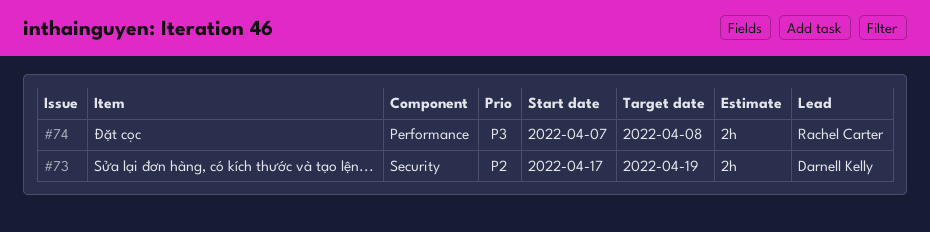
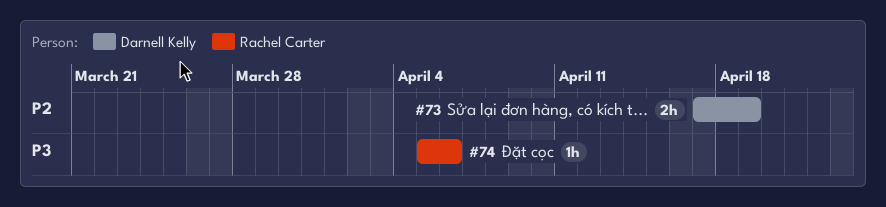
#74, estimate: 2h -> 1h
#74, start: Apr 7 -> Apr 5
#74, due: Apr 8 -> Apr 6

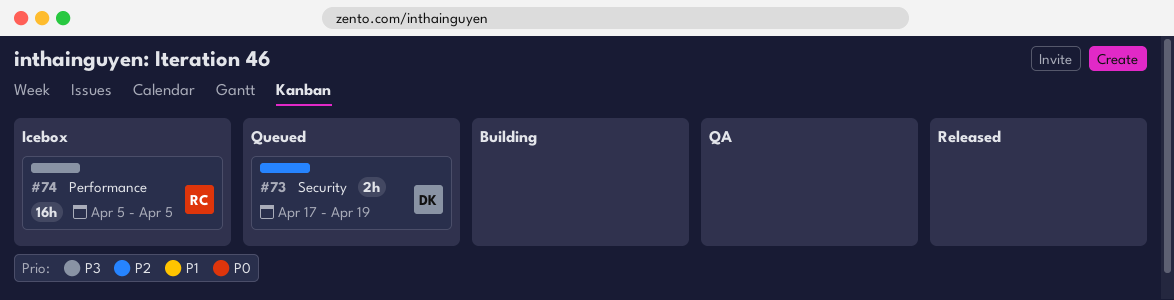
#74, estimate: 1h -> 16h
#74, due: Apr 6 -> Apr 5

